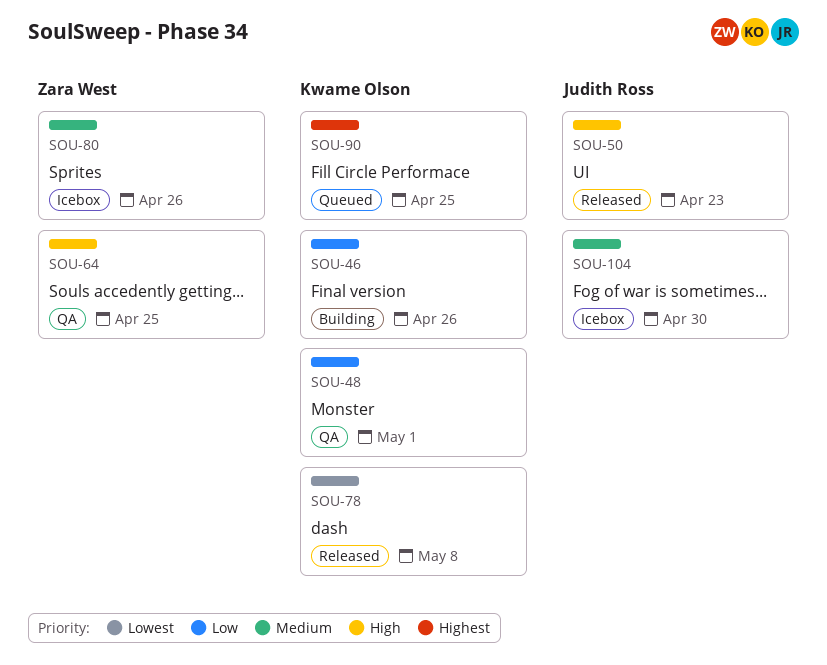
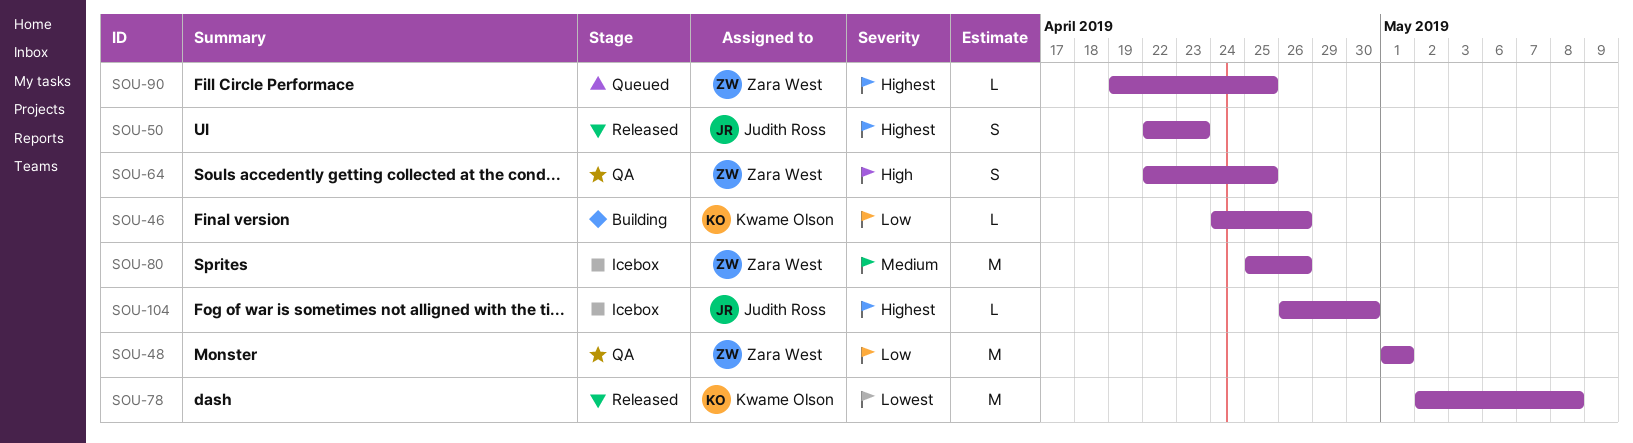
SOU-48, owner: Kwame Olson -> Zara West
SOU-50, priority: High -> Highest
SOU-90, owner: Kwame Olson -> Zara West
SOU-104, priority: Medium -> Highest

